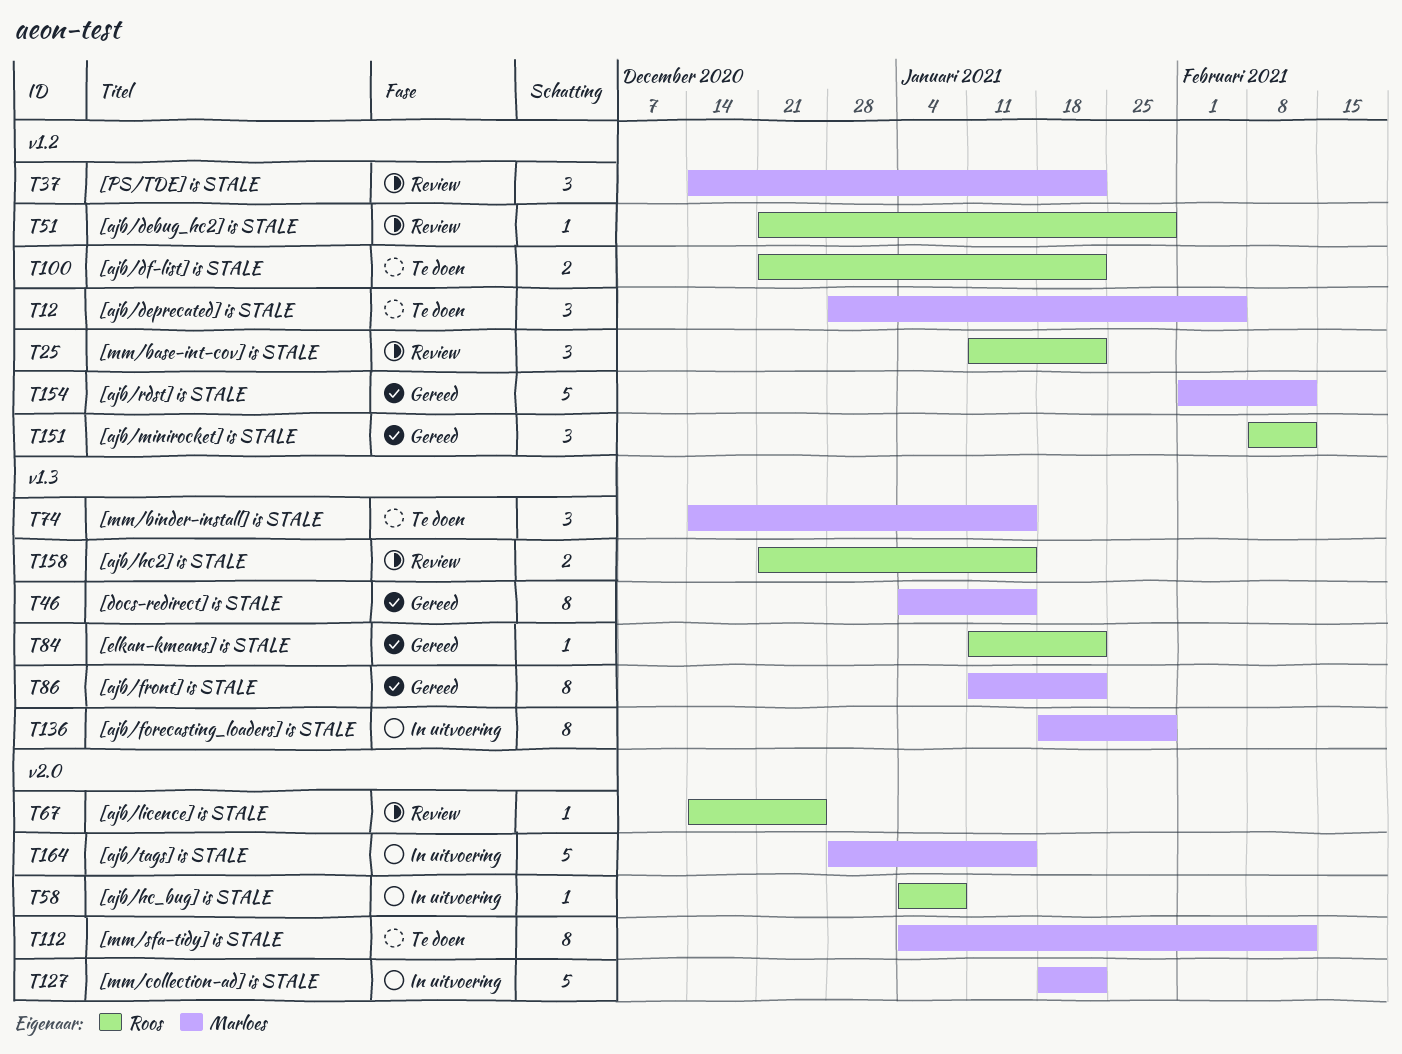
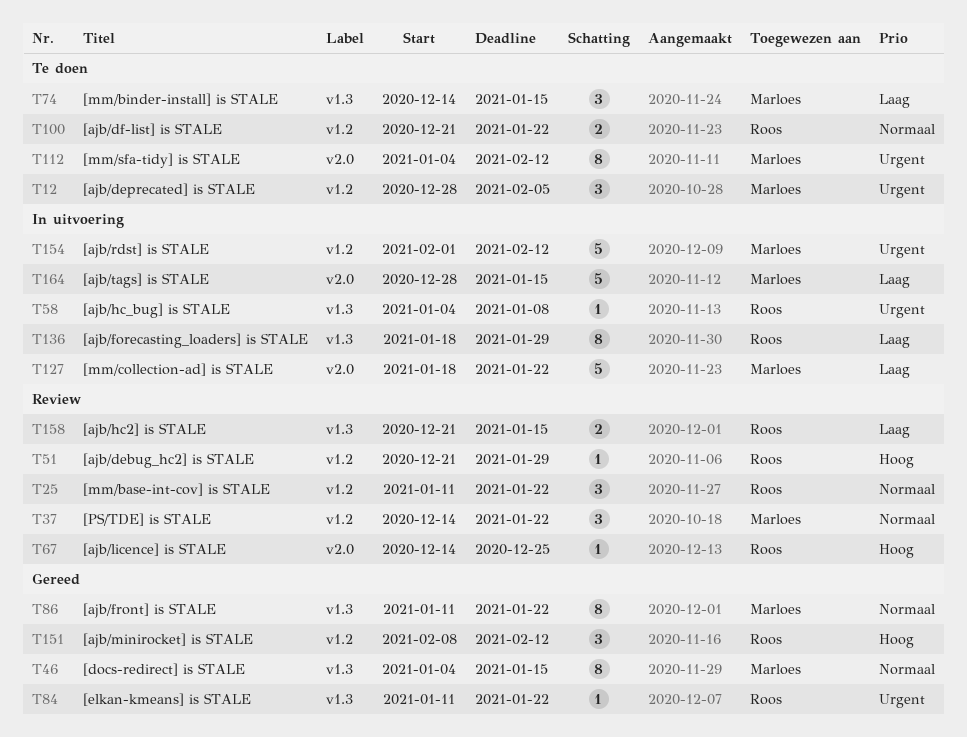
T58, label: v2.0 -> v1.3
T136, owner: Marloes -> Roos
T154, status: Gereed -> In uitvoering

